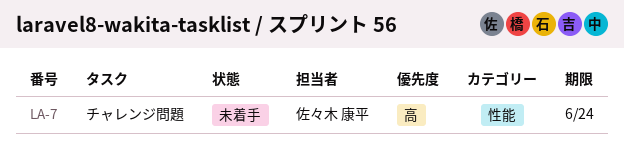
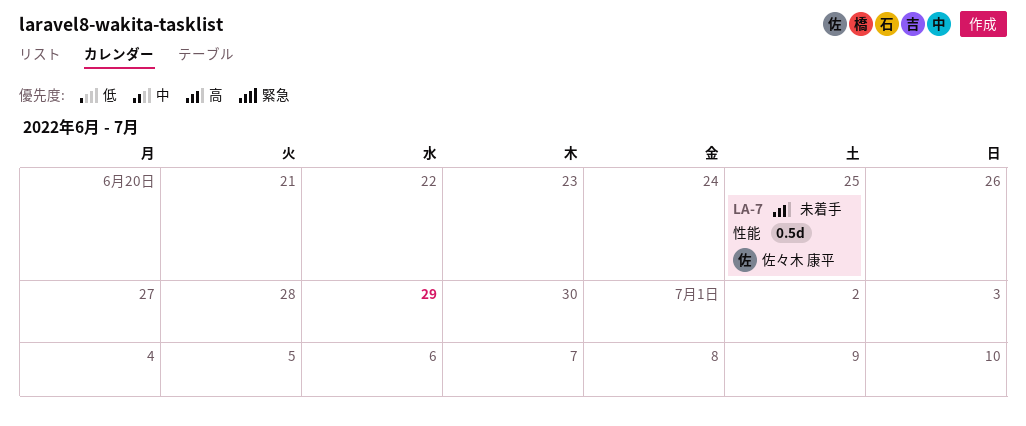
LA-7, due: Jun 24 -> Jun 25

